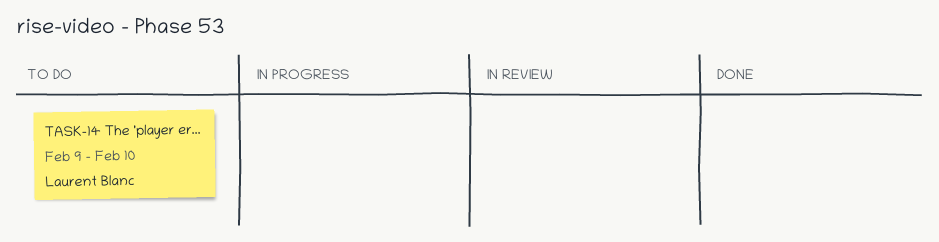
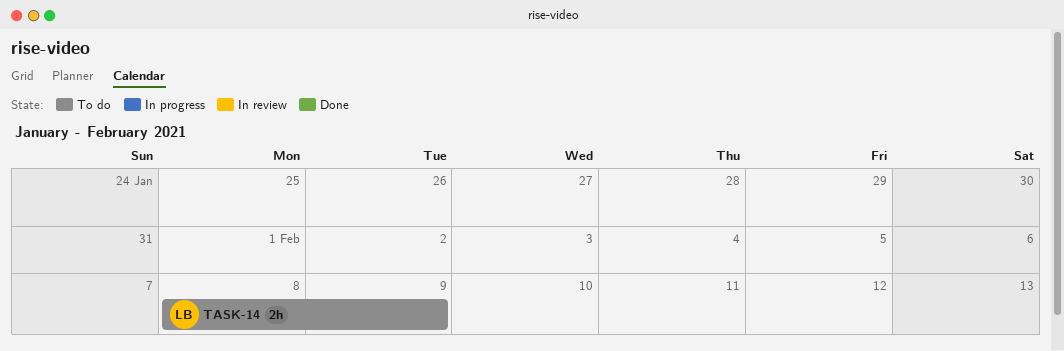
TASK-14, start: Feb 9 -> Feb 8
TASK-14, due: Feb 10 -> Feb 9

